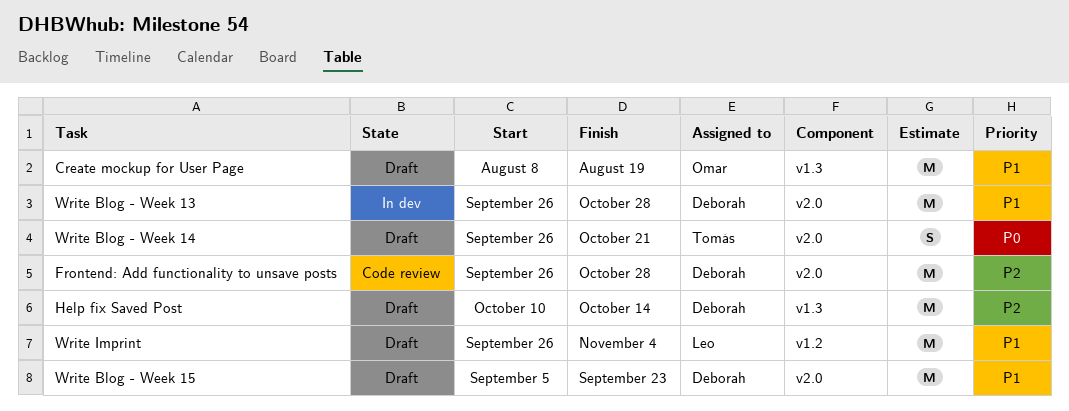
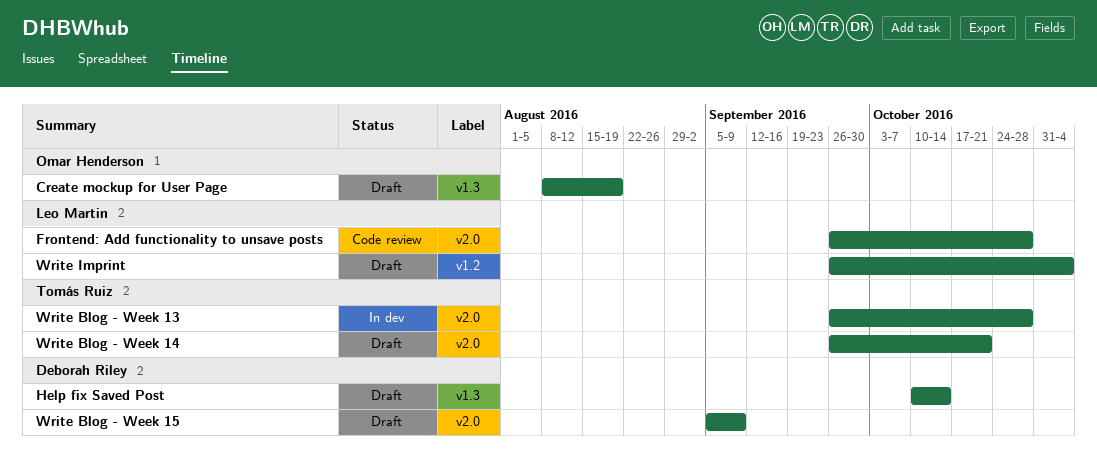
Frontend: Add functionality to unsave posts, owner: Deborah Riley -> Leo Martin
Write Blog - Week 13, owner: Deborah Riley -> Tomás Ruiz
Write Blog - Week 15, due: Sep 23 -> Sep 9

